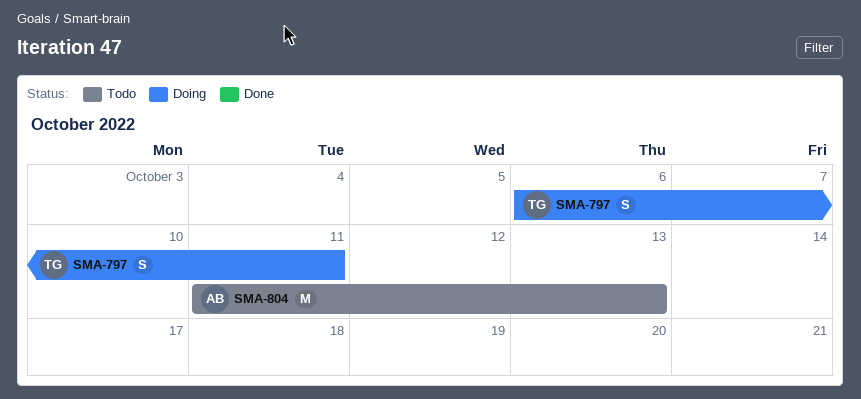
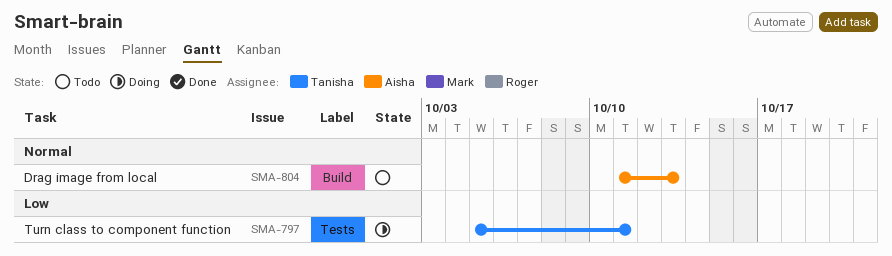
SMA-797, start: Oct 6 -> Oct 5

